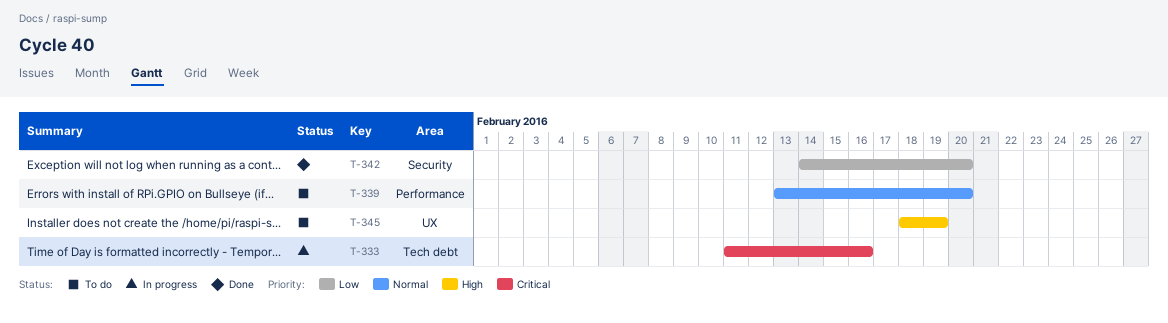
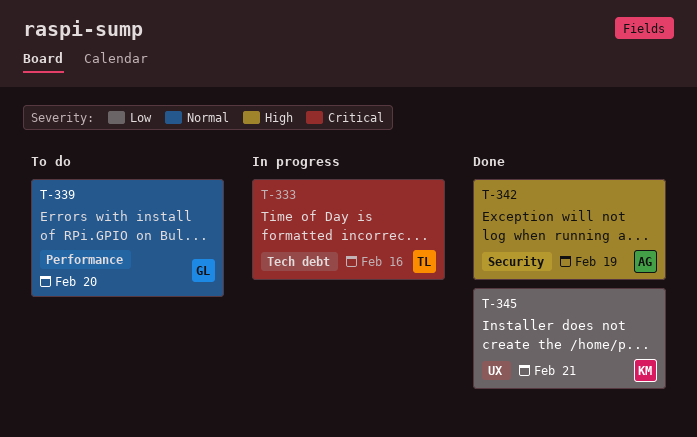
T-342, priority: Low -> High
T-342, due: Feb 20 -> Feb 19
T-345, status: To do -> Done
T-345, priority: High -> Low
T-345, due: Feb 19 -> Feb 21

